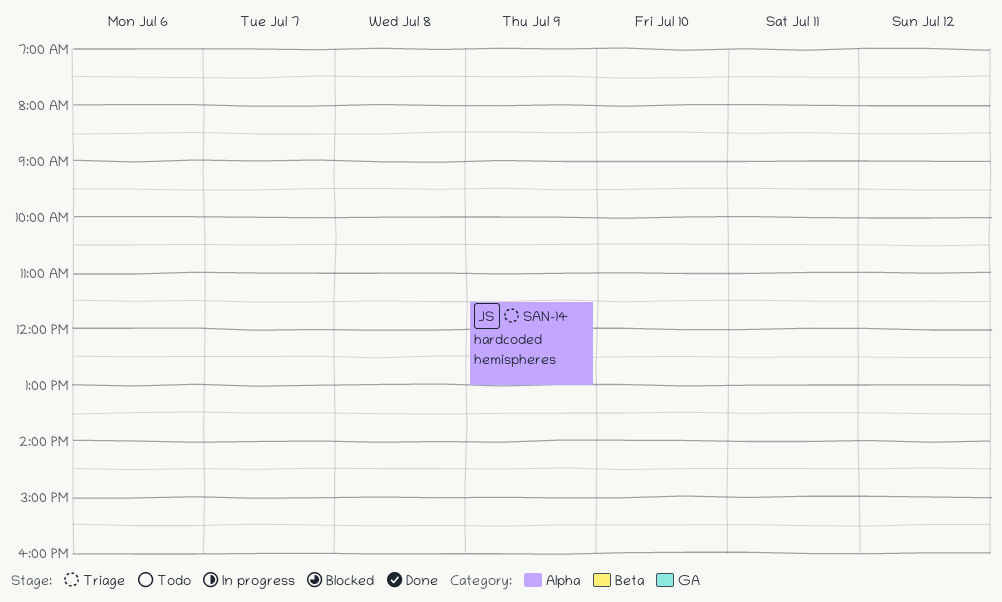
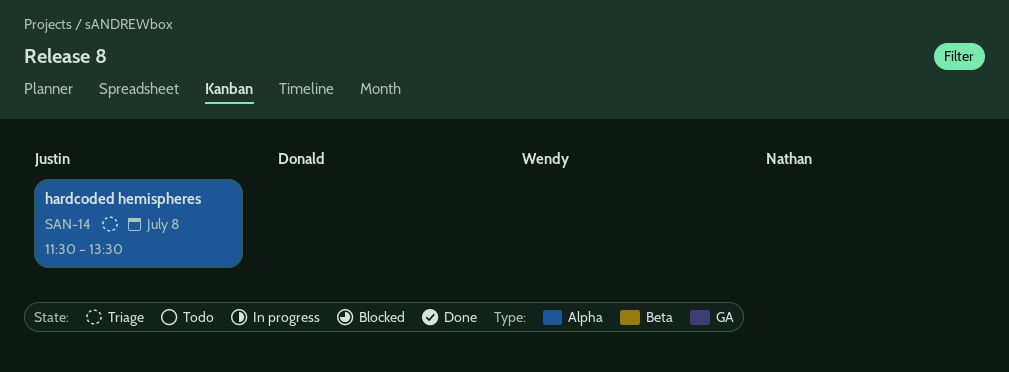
SAN-14, day: Jul 9 -> Jul 8
SAN-14, ends: 13:00 -> 13:30

